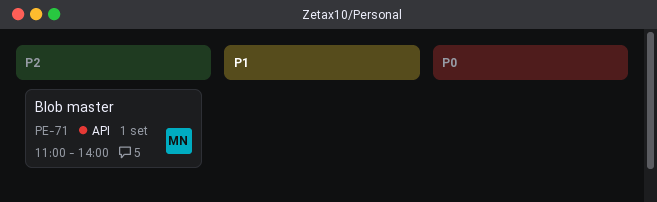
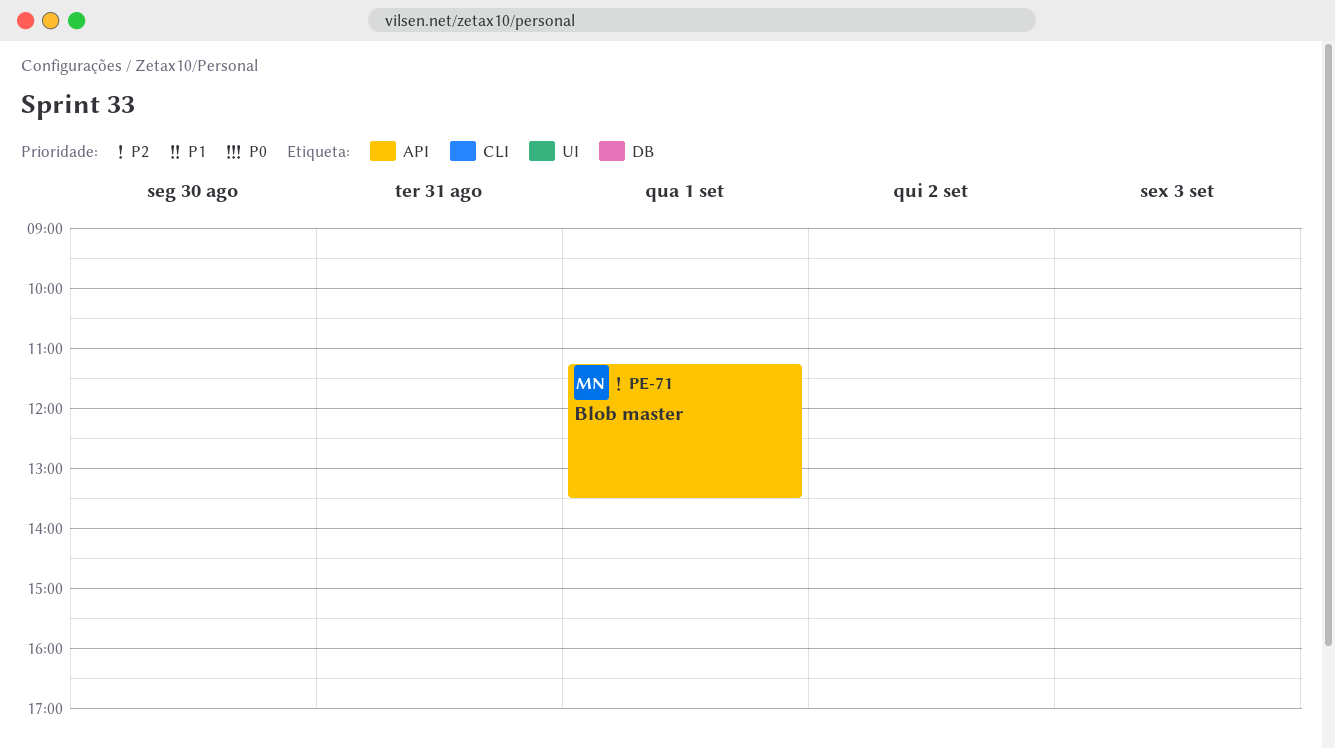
PE-71, begins: 11:00 -> 11:15
PE-71, ends: 14:00 -> 13:30

